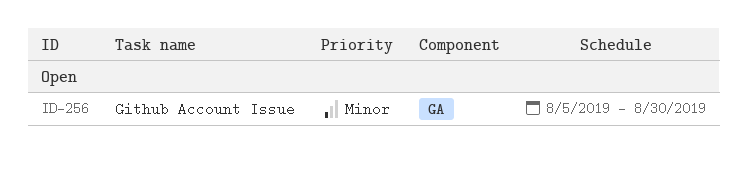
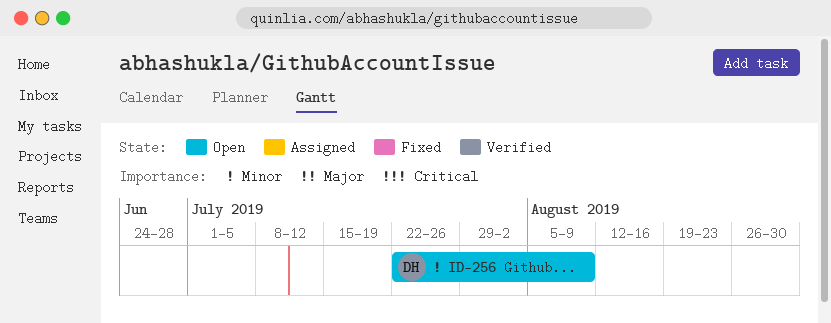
ID-256, start: Aug 5 -> Jul 22
ID-256, due: Aug 30 -> Aug 9

